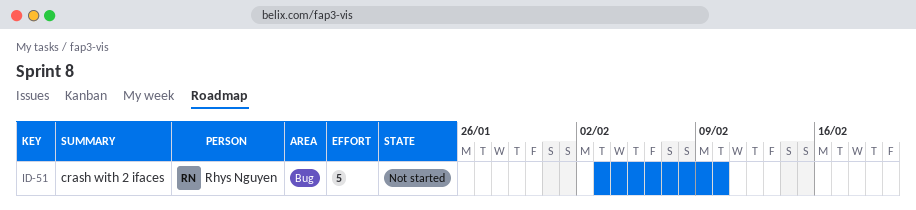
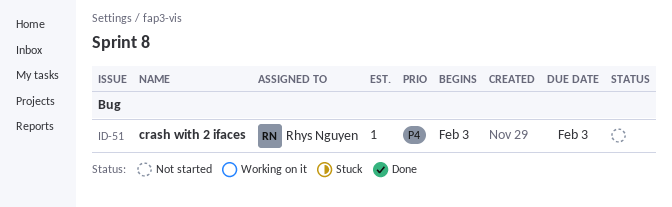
ID-51, estimate: 5 -> 1
ID-51, due: Feb 10 -> Feb 3

